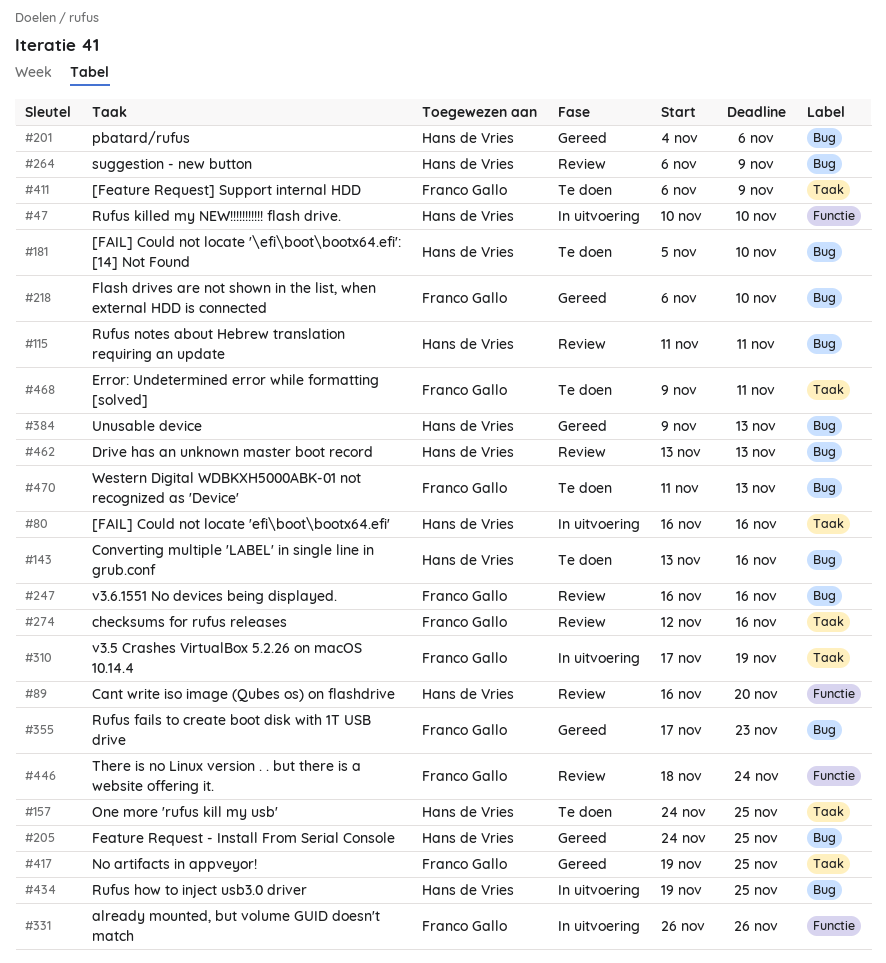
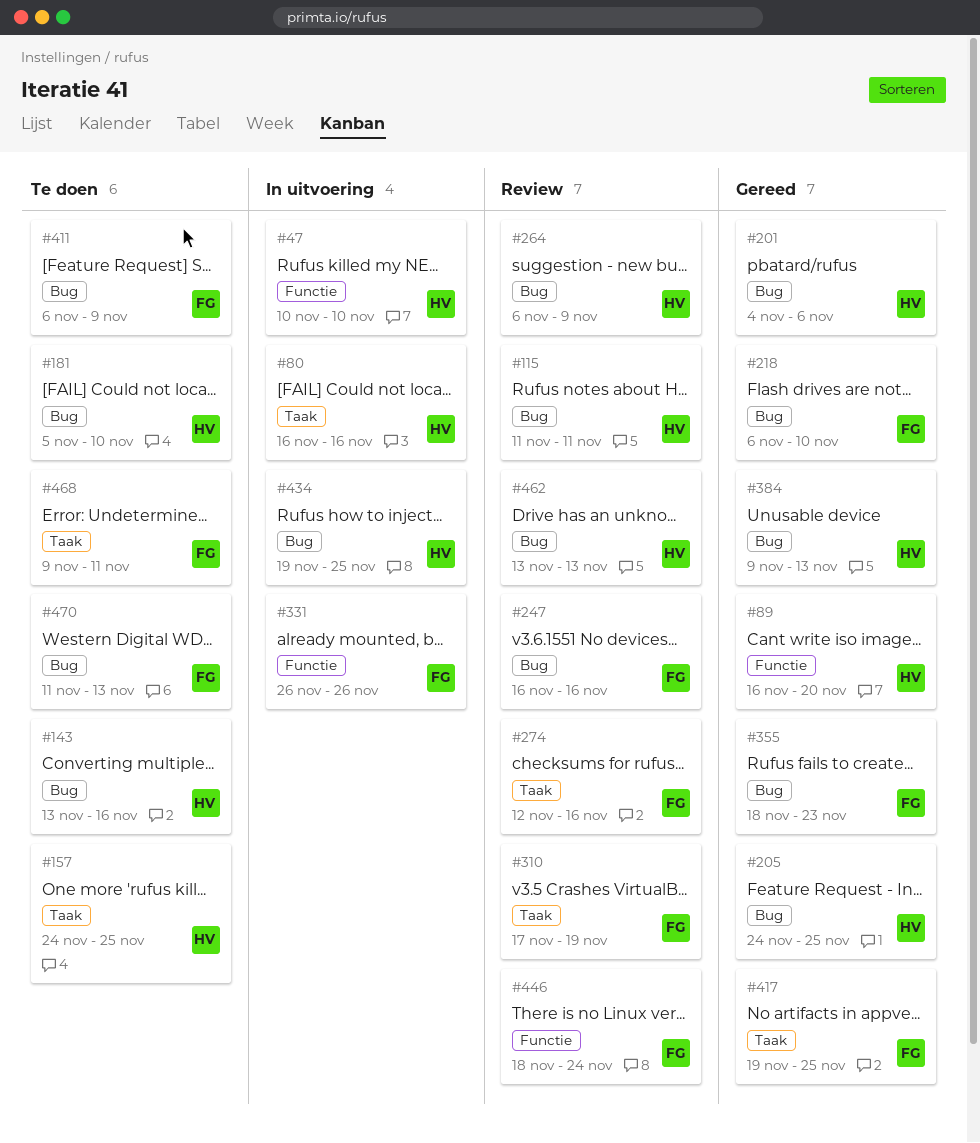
#89, status: Review -> Gereed
#310, status: In uitvoering -> Review
#355, start: Nov 17 -> Nov 18
#411, label: Taak -> Bug

